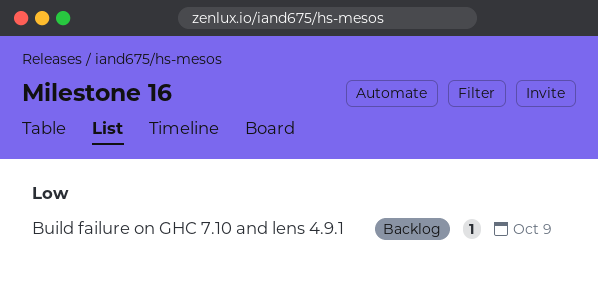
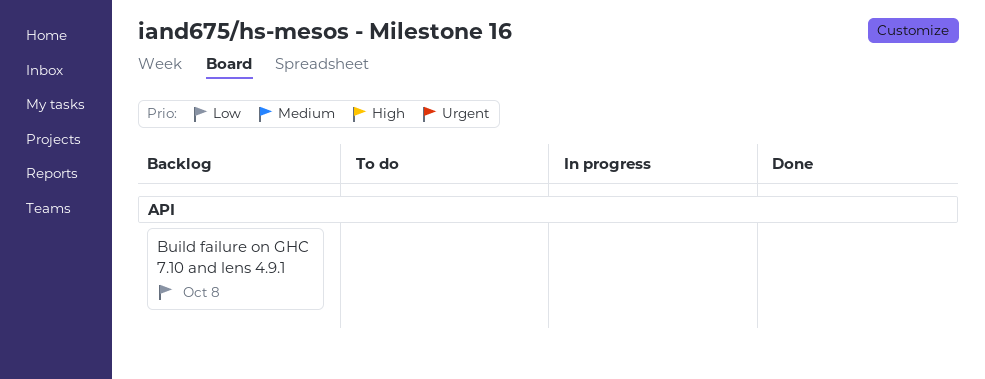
Build failure on GHC 7.10 and lens 4.9.1, due: Oct 9 -> Oct 8

